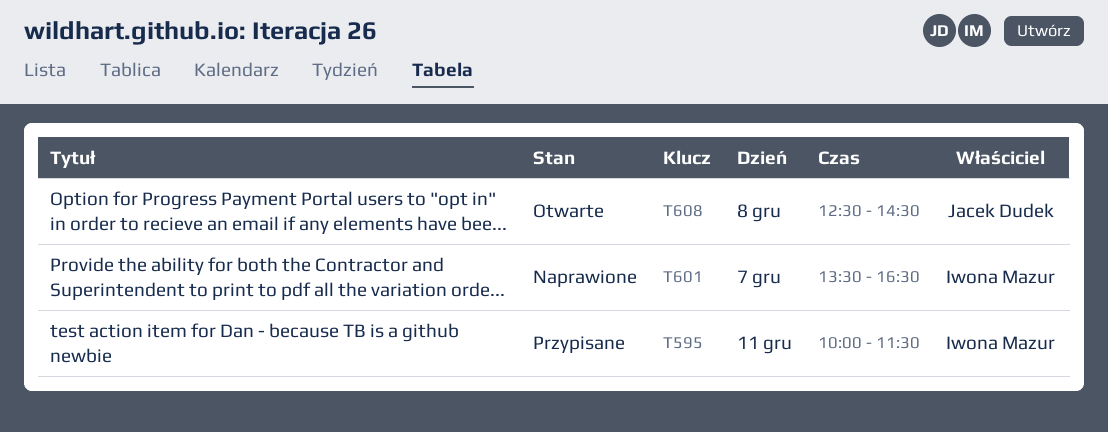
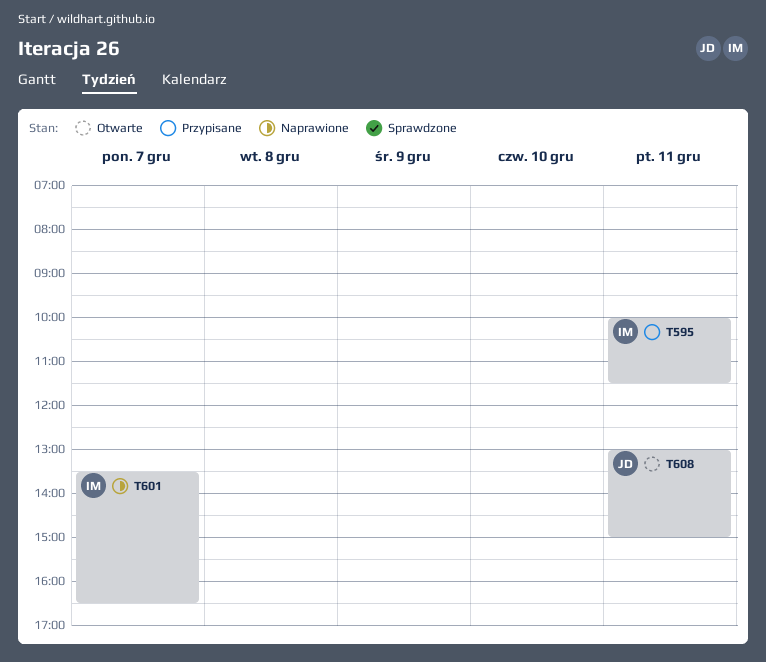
T608, day: Dec 8 -> Dec 11
T608, begins: 12:30 -> 13:00
T608, ends: 14:30 -> 15:00

